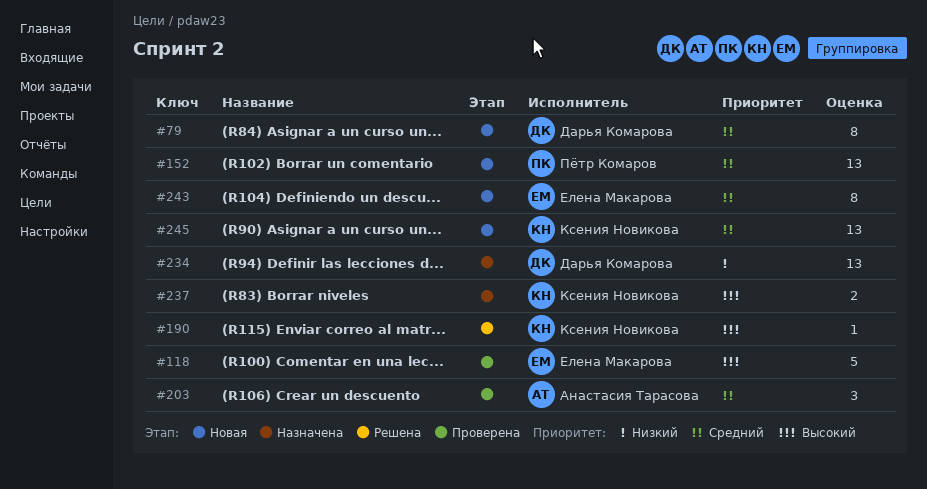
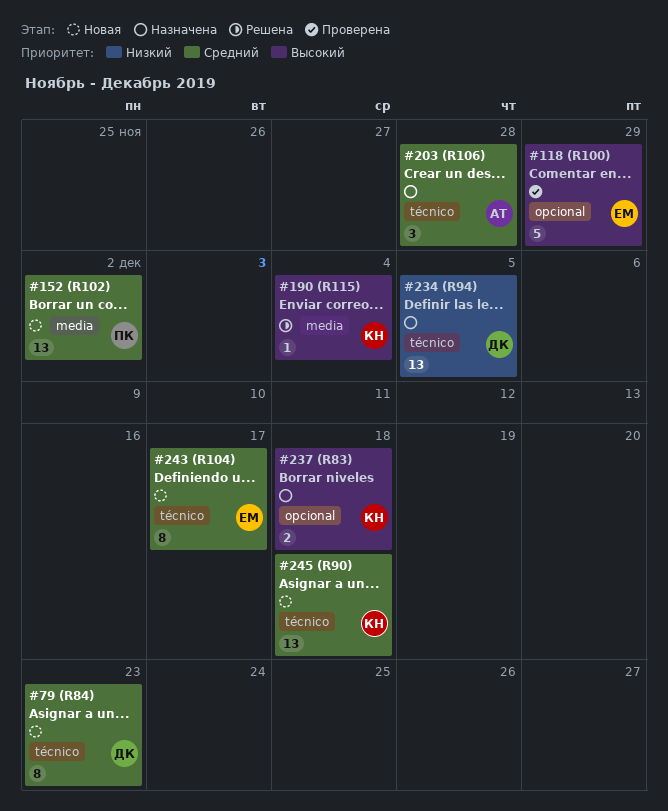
#203, status: Проверена -> Назначена

